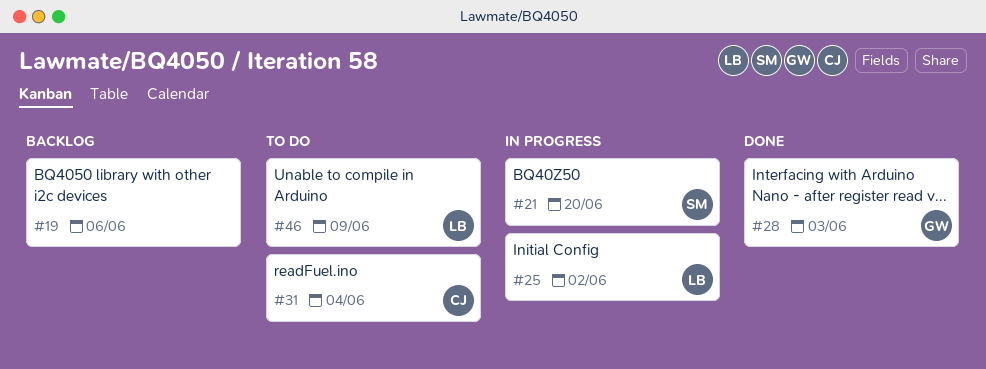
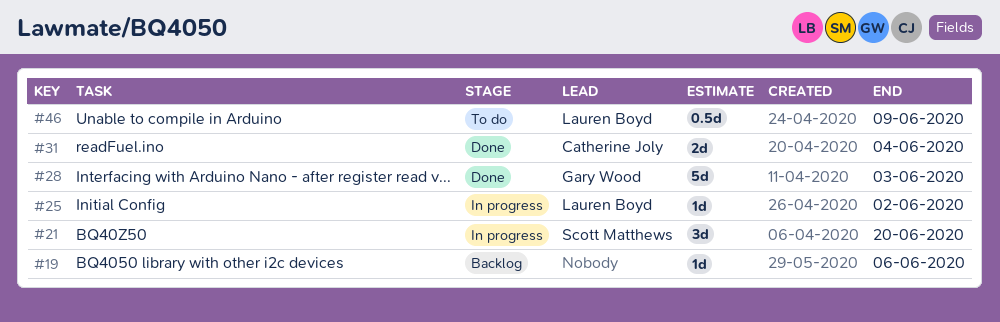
#31, status: To do -> Done

